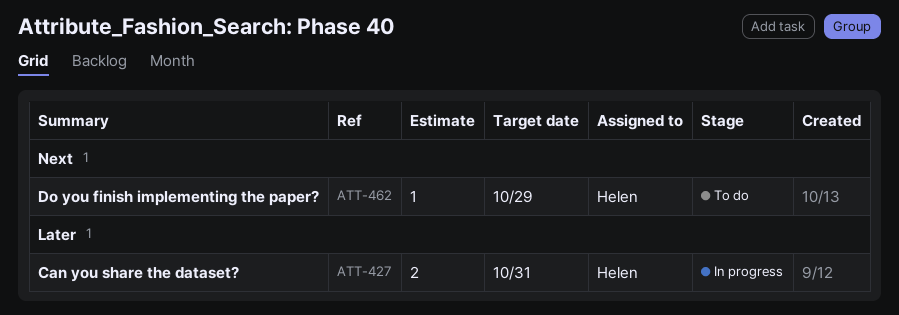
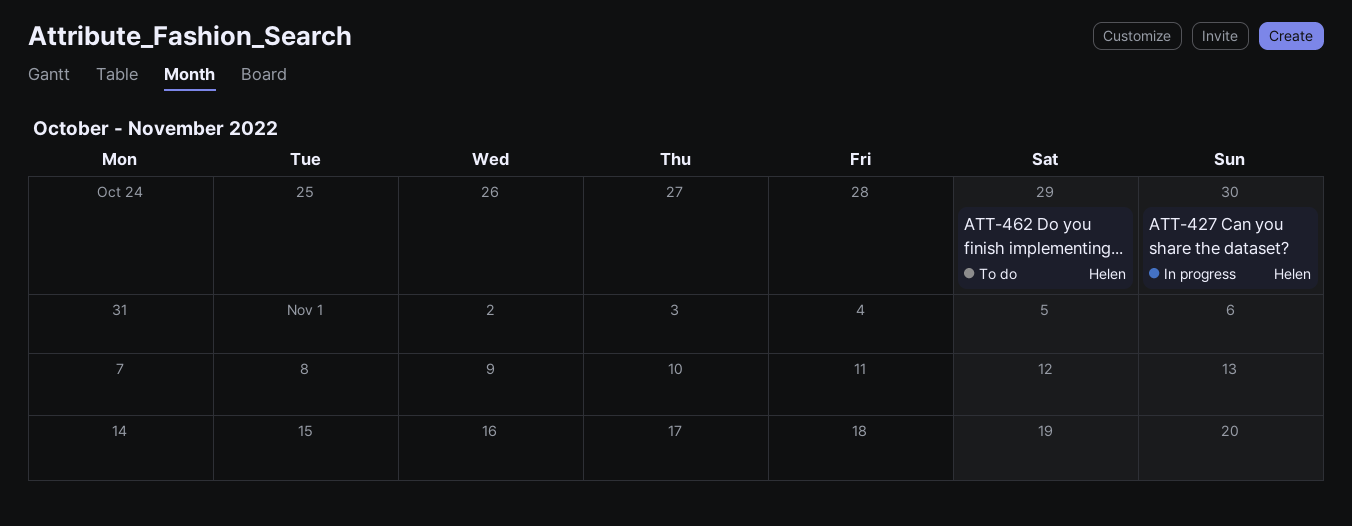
ATT-427, due: Oct 31 -> Oct 30

